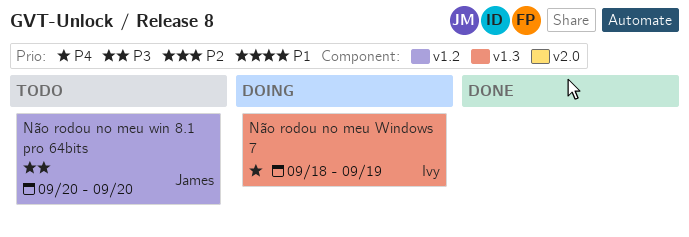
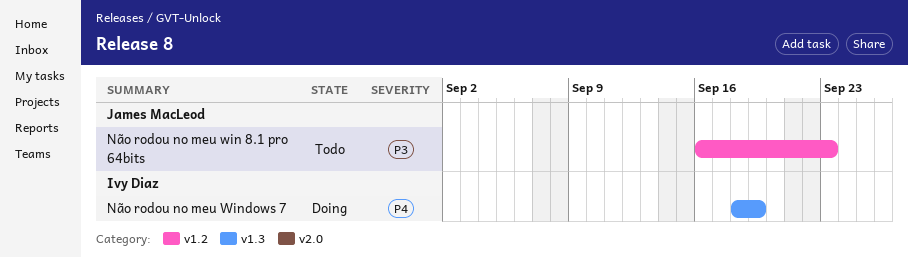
Não rodou no meu win 8.1 pro 64bits, start: Sep 20 -> Sep 16
Não rodou no meu win 8.1 pro 64bits, due: Sep 20 -> Sep 23

